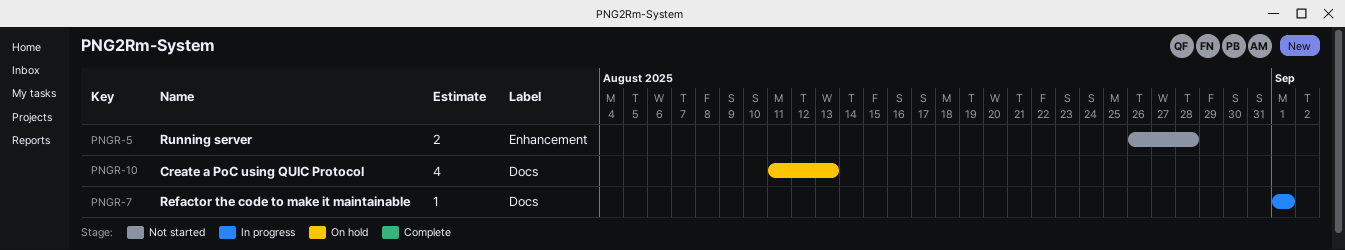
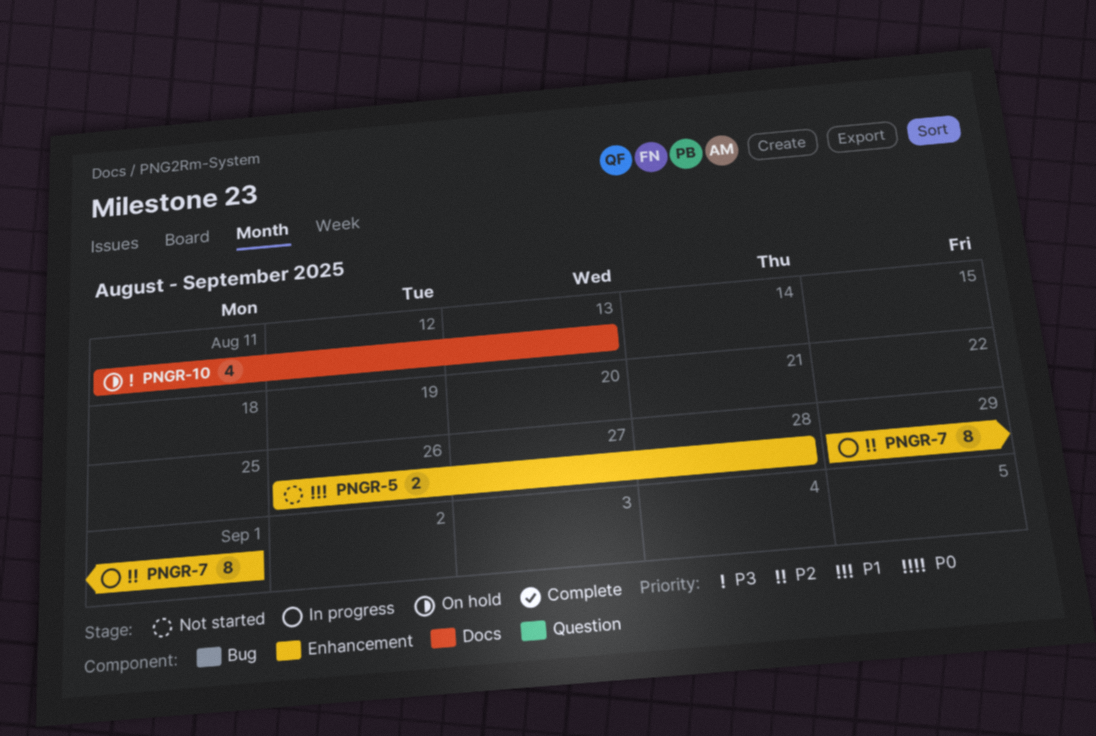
PNGR-7, label: Docs -> Enhancement
PNGR-7, estimate: 1 -> 8
PNGR-7, start: Sep 1 -> Aug 29

